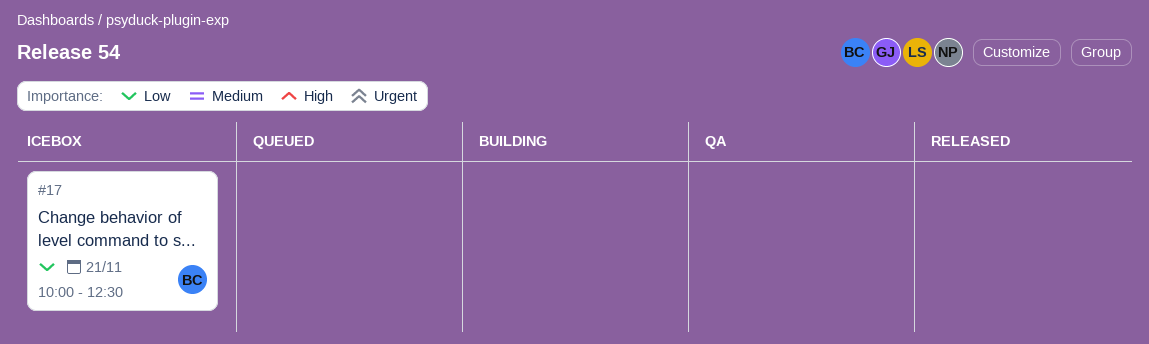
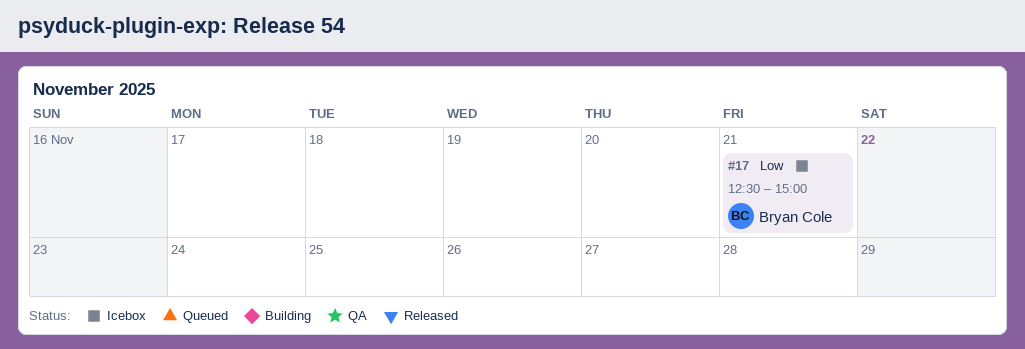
#17, begins: 10:00 -> 12:30
#17, ends: 12:30 -> 15:00

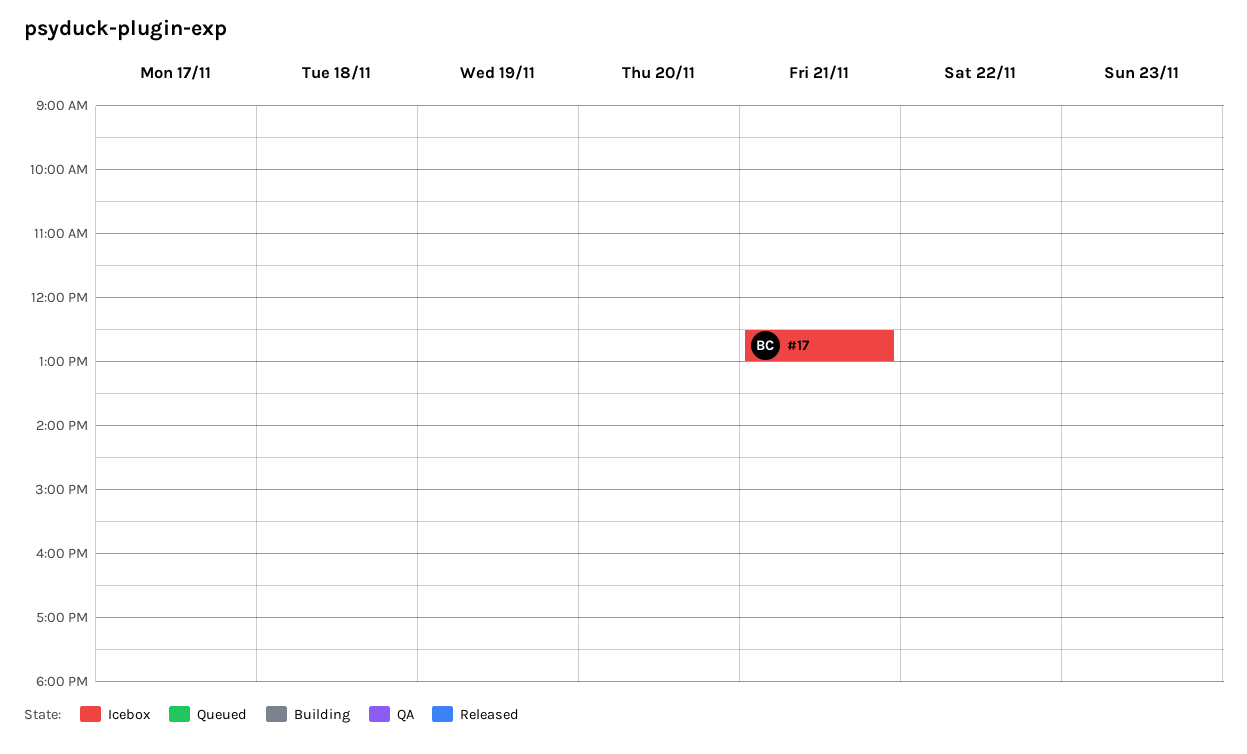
#17, ends: 15:00 -> 13:00

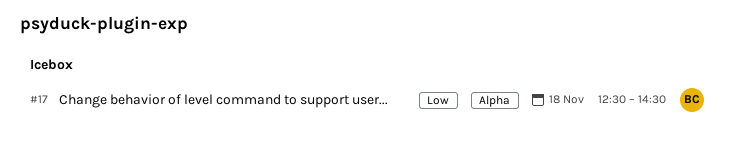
#17, day: Nov 21 -> Nov 18
#17, ends: 13:00 -> 14:30

